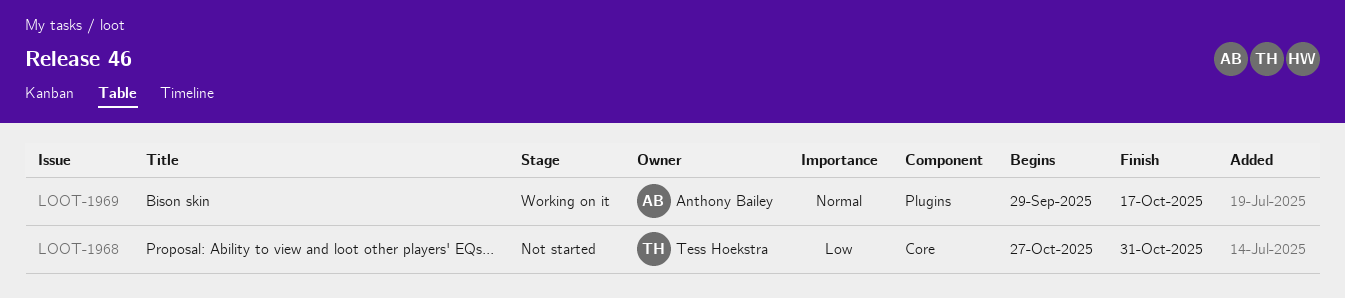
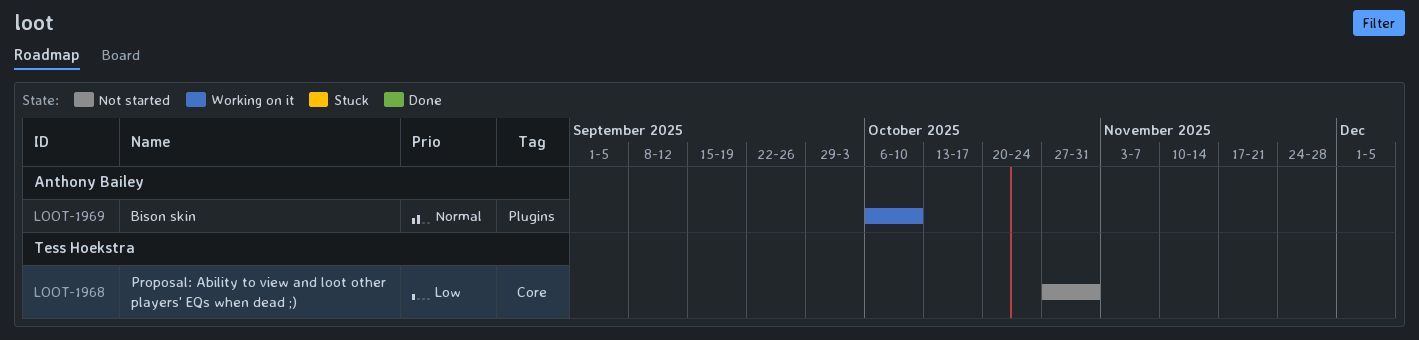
LOOT-1969, start: Sep 29 -> Oct 6
LOOT-1969, due: Oct 17 -> Oct 10

